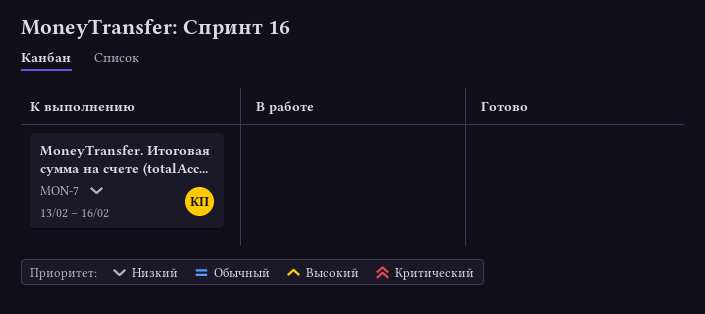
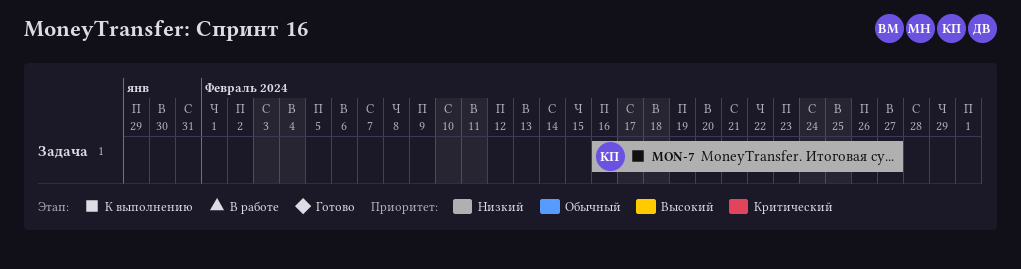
MON-7, start: Feb 13 -> Feb 16
MON-7, due: Feb 16 -> Feb 27

